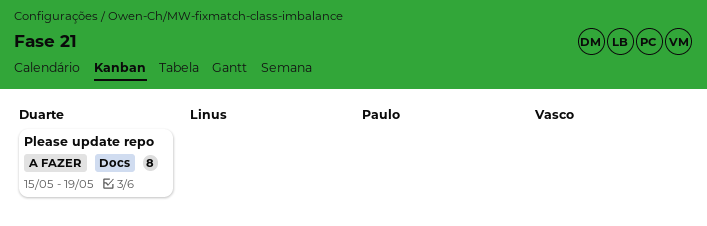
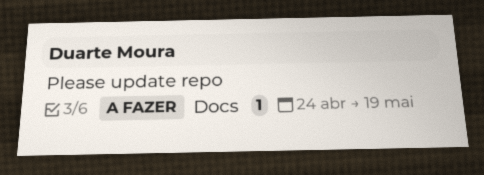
Please update repo, estimate: 8 -> 1
Please update repo, start: May 15 -> Apr 24

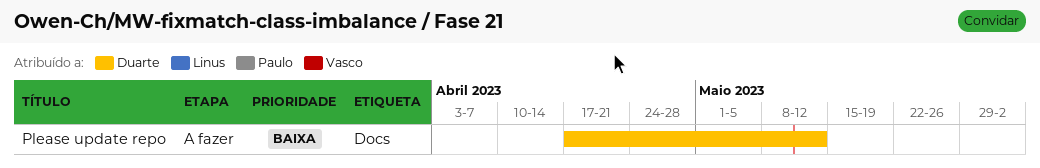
Please update repo, start: Apr 24 -> Apr 17
Please update repo, due: May 19 -> May 12

